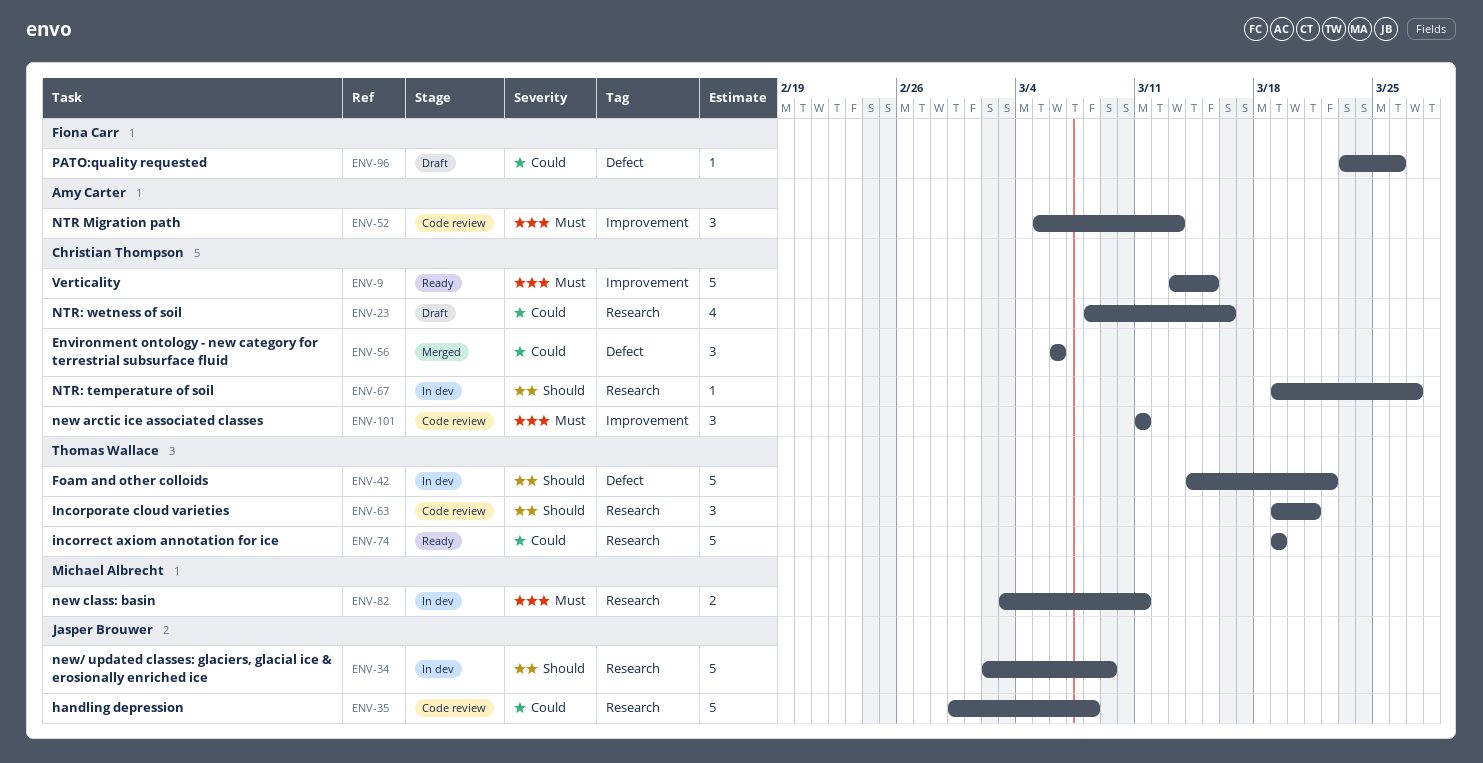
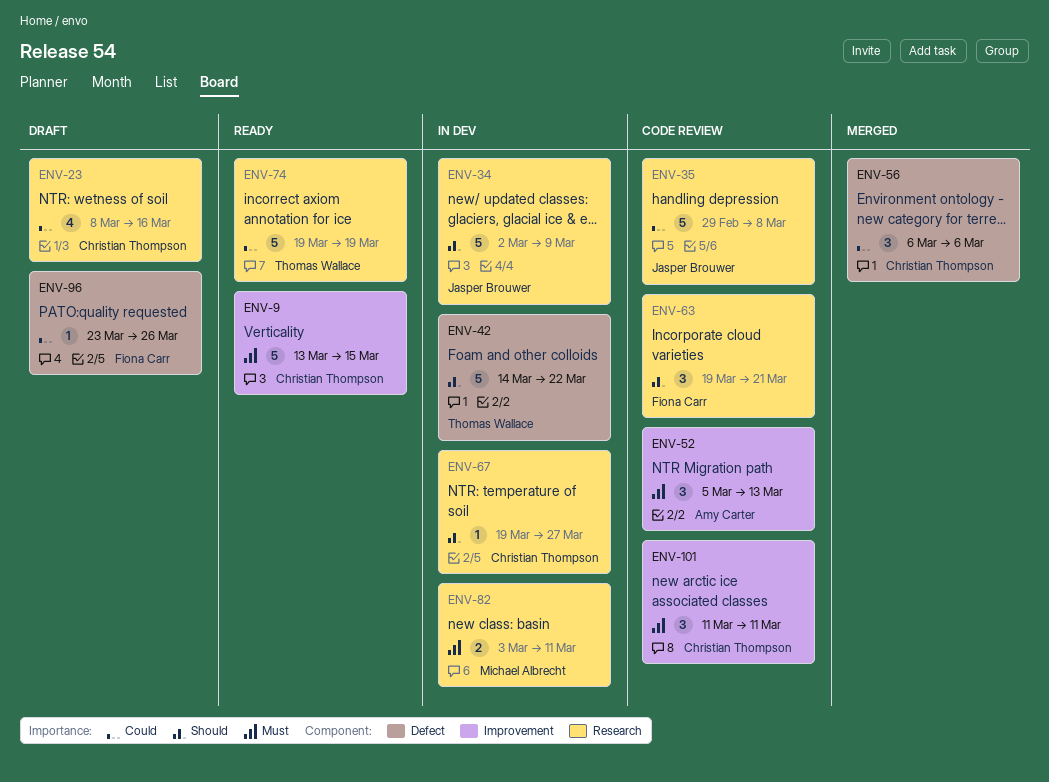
ENV-63, owner: Thomas Wallace -> Fiona Carr

